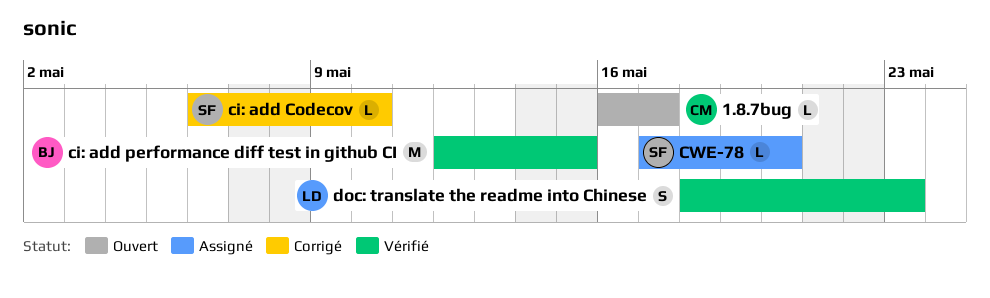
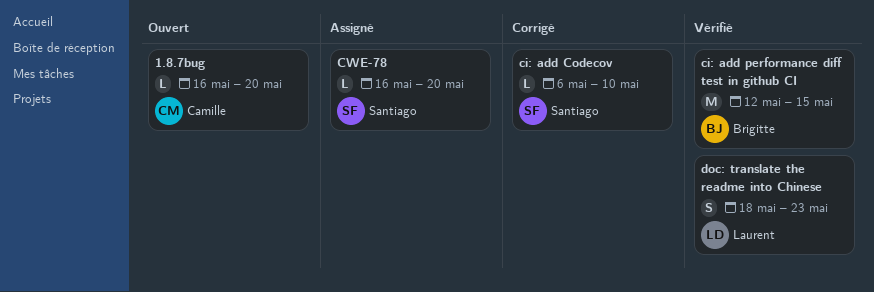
1.8.7bug, due: May 17 -> May 20
CWE-78, start: May 17 -> May 16

